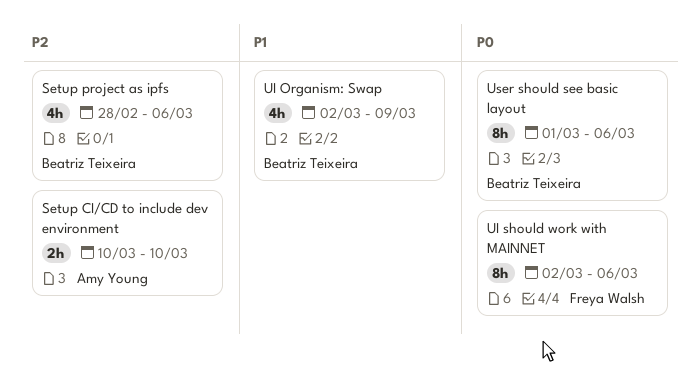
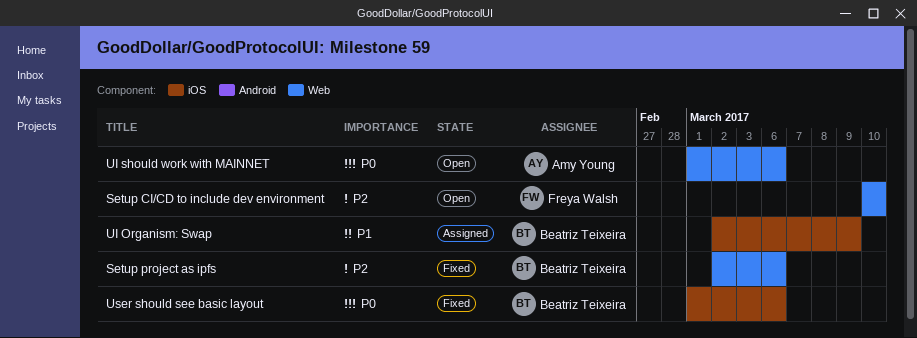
Setup CI/CD to include dev environment, owner: Amy Young -> Freya Walsh
Setup project as ipfs, start: Feb 28 -> Mar 2
UI should work with MAINNET, owner: Freya Walsh -> Amy Young
UI should work with MAINNET, start: Mar 2 -> Mar 1

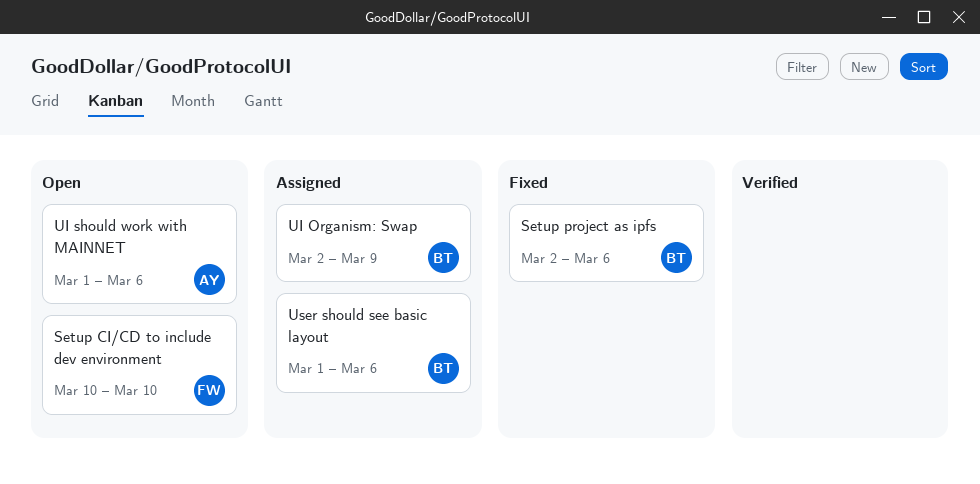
User should see basic layout, status: Fixed -> Assigned

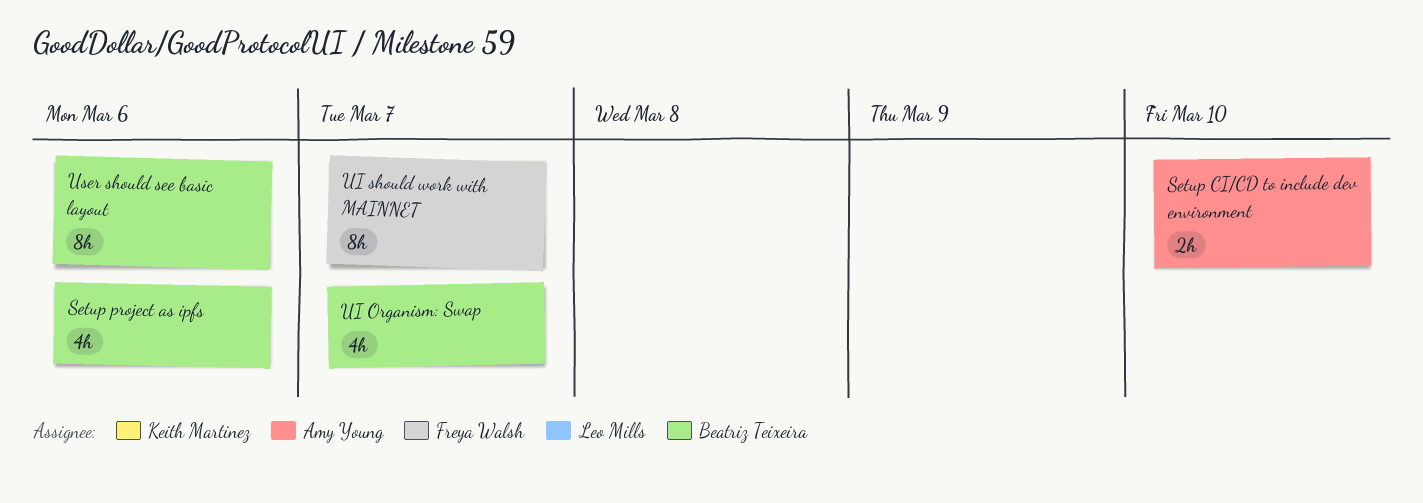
Setup CI/CD to include dev environment, owner: Freya Walsh -> Amy Young
UI Organism: Swap, due: Mar 9 -> Mar 7
UI should work with MAINNET, owner: Amy Young -> Freya Walsh
UI should work with MAINNET, due: Mar 6 -> Mar 7

